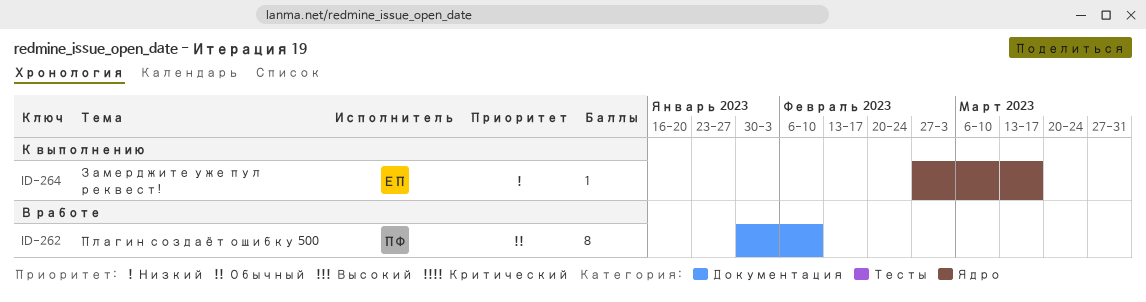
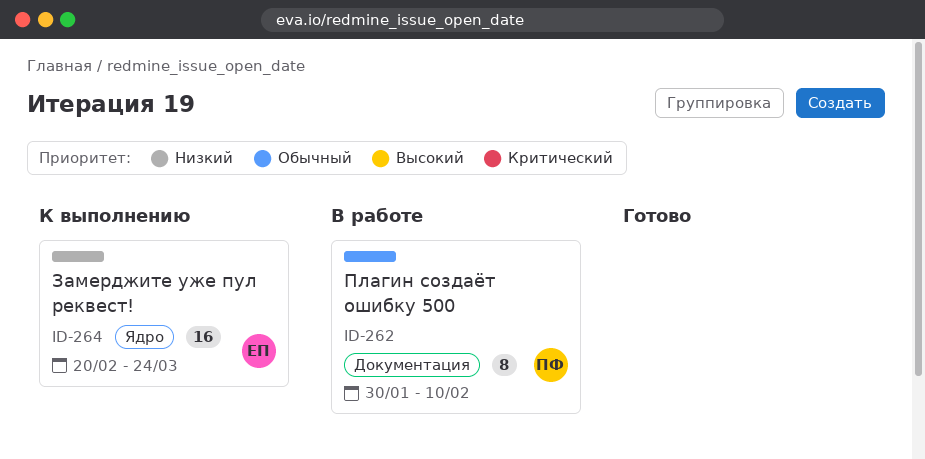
ID-264, estimate: 1 -> 16
ID-264, start: Feb 27 -> Feb 20
ID-264, due: Mar 17 -> Mar 24

